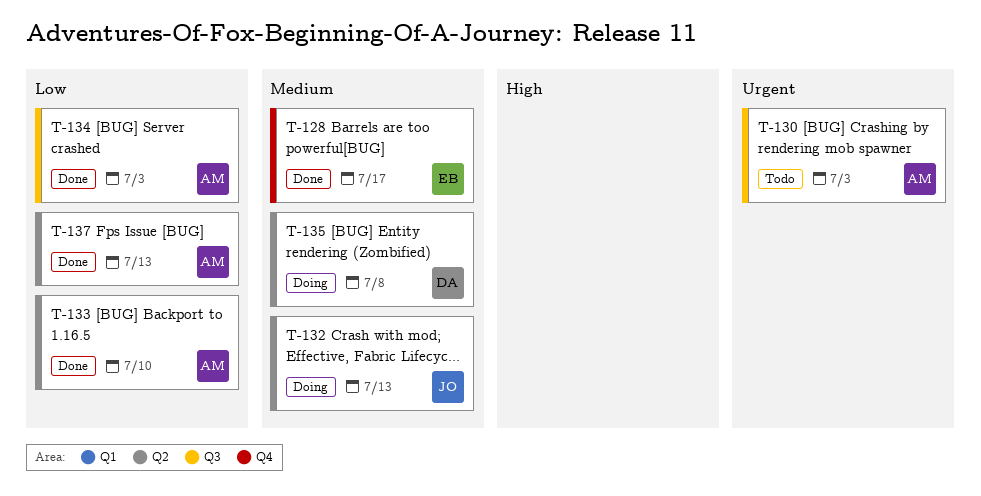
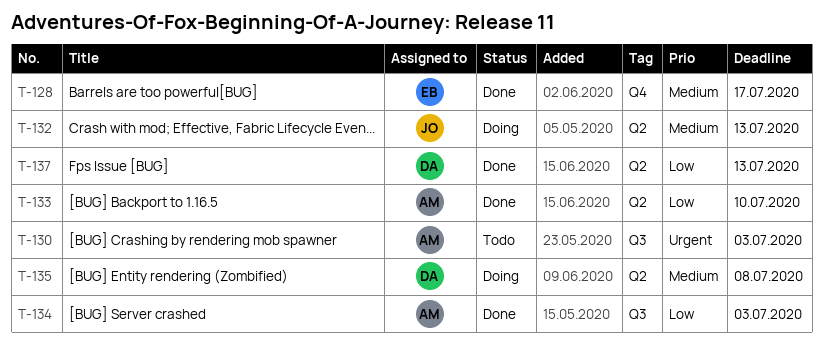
T-137, owner: AM -> DA

